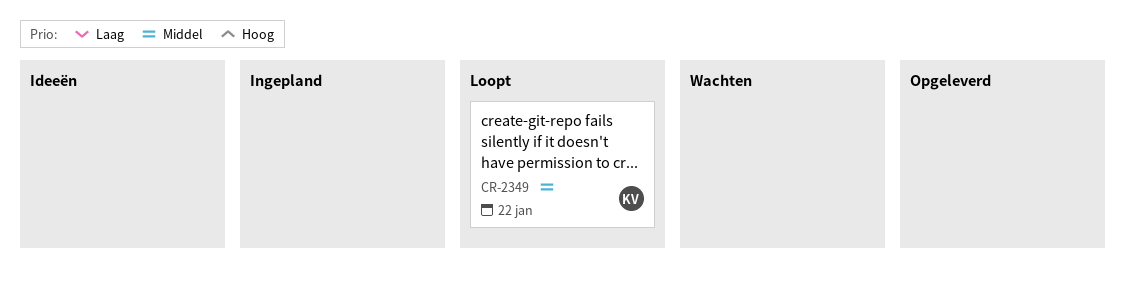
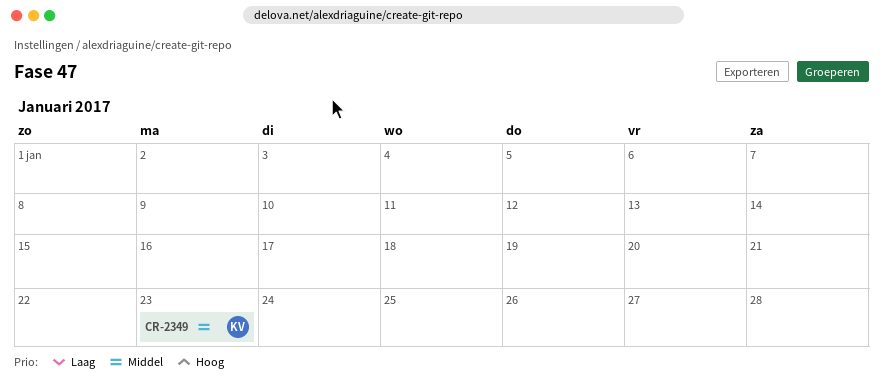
CR-2349, due: Jan 22 -> Jan 23

